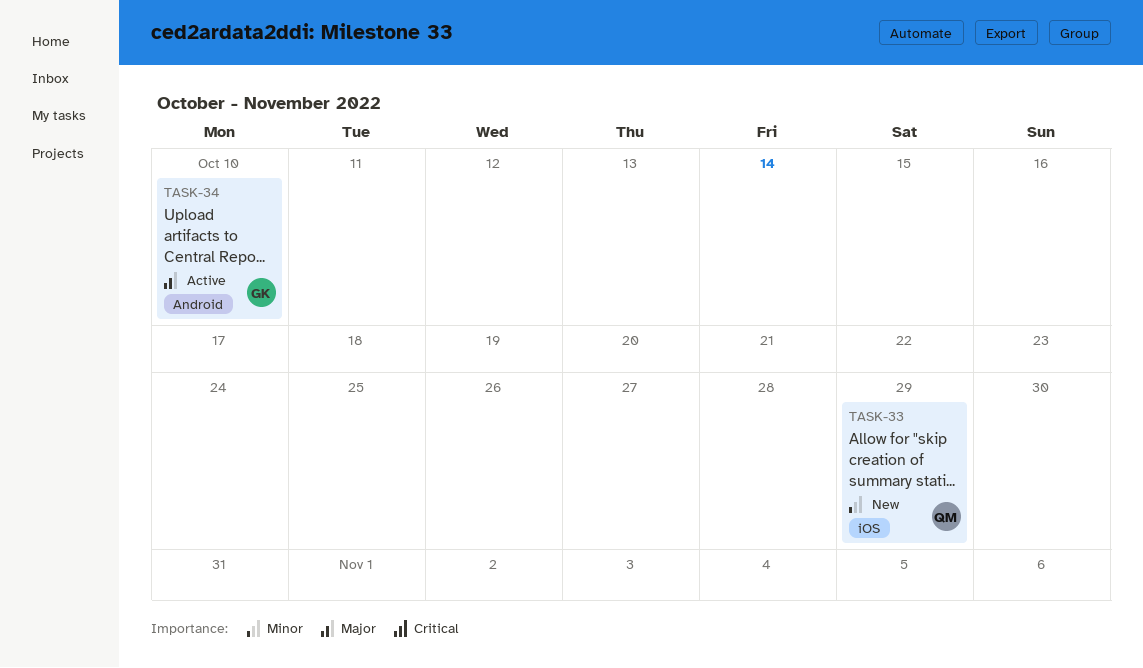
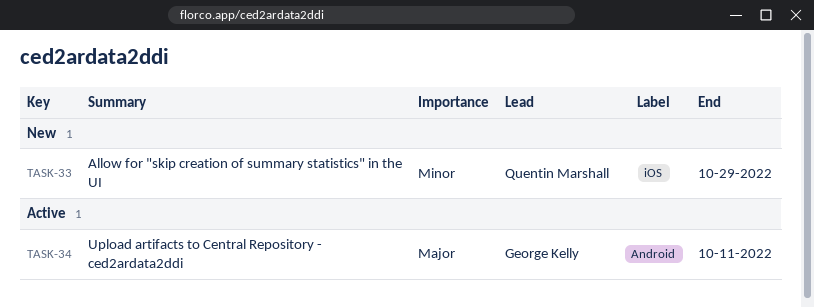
TASK-34, due: Oct 10 -> Oct 11

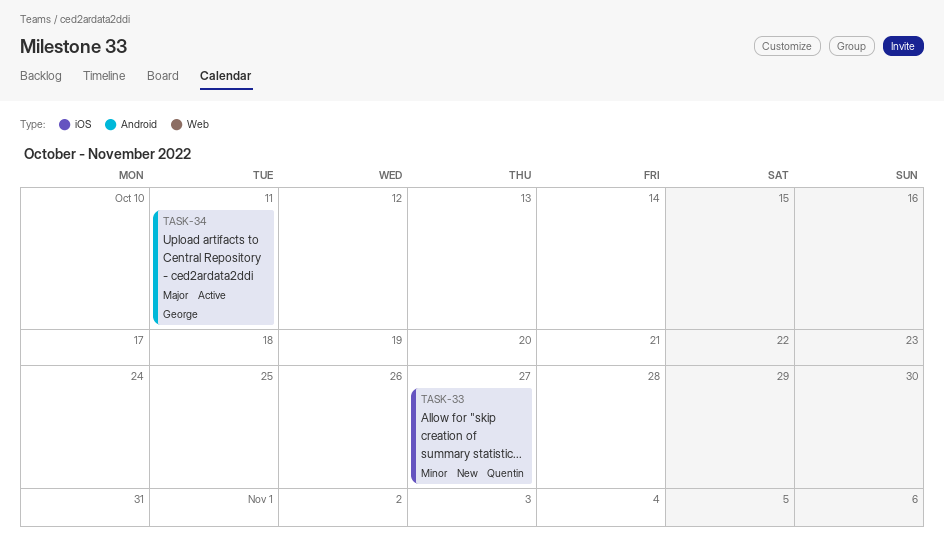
TASK-33, due: Oct 29 -> Oct 27

